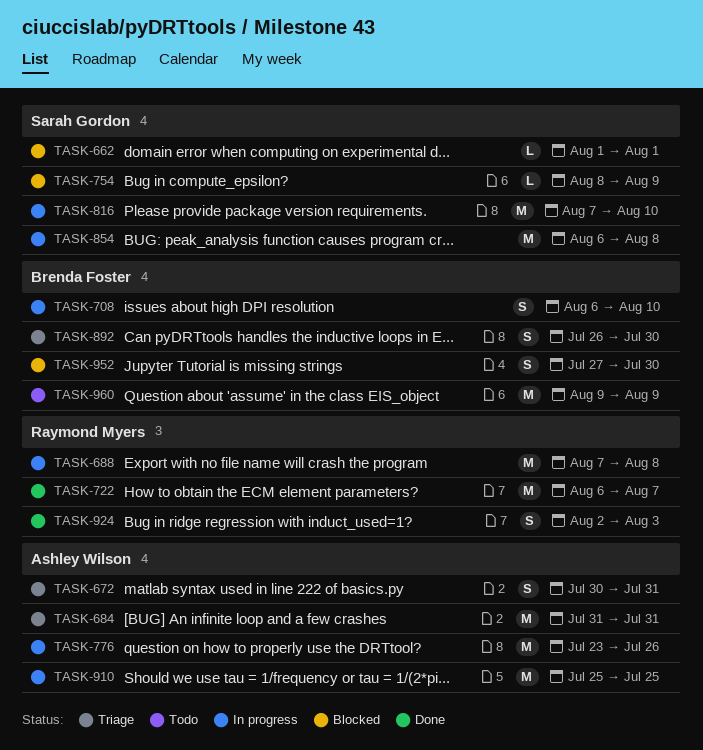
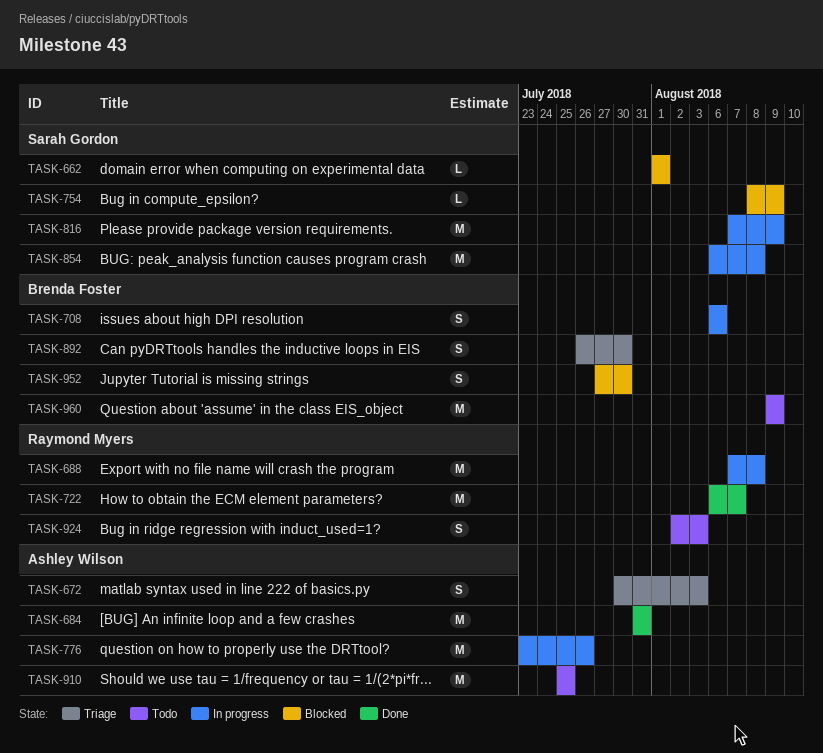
TASK-672, due: Jul 31 -> Aug 3
TASK-684, status: Triage -> Done
TASK-708, due: Aug 10 -> Aug 6
TASK-816, due: Aug 10 -> Aug 9
TASK-910, status: In progress -> Todo
TASK-924, status: Done -> Todo

